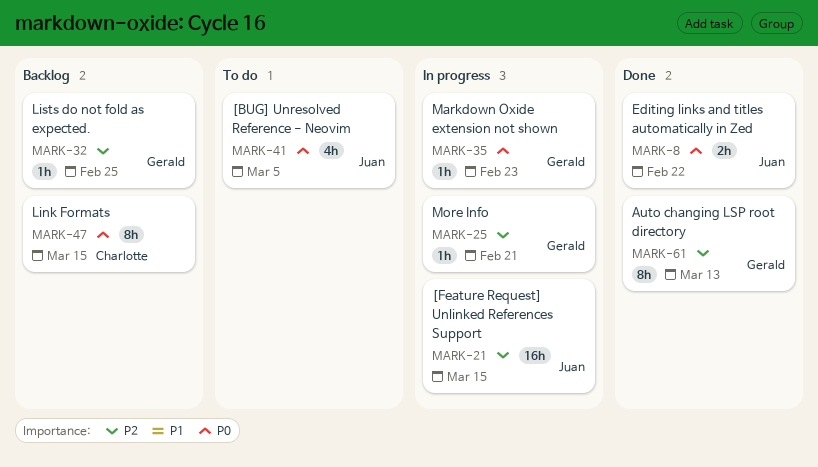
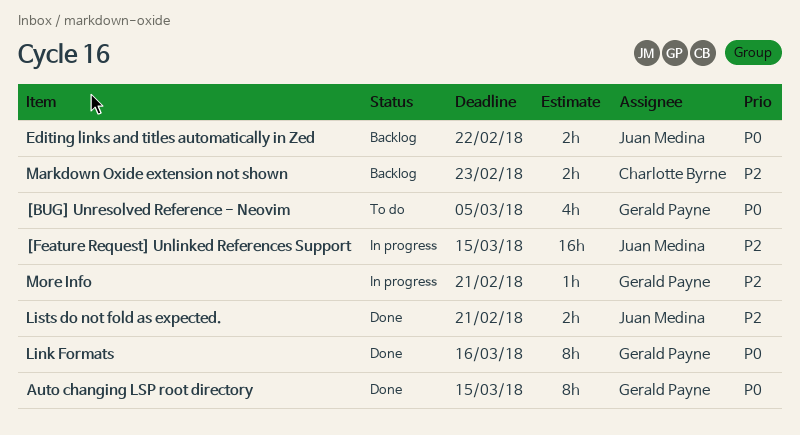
[BUG] Unresolved Reference - Neovim, owner: Juan Medina -> Gerald Payne
Auto changing LSP root directory, priority: P2 -> P0
Auto changing LSP root directory, due: Mar 13 -> Mar 15
Editing links and titles automatically in Zed, status: Done -> Backlog
Link Formats, status: Backlog -> Done
Link Formats, owner: Charlotte Byrne -> Gerald Payne
Link Formats, due: Mar 15 -> Mar 16
Lists do not fold as expected., status: Backlog -> Done
Lists do not fold as expected., owner: Gerald Payne -> Juan Medina
Lists do not fold as expected., estimate: 1h -> 2h
Lists do not fold as expected., due: Feb 25 -> Feb 21
Markdown Oxide extension not shown, status: In progress -> Backlog
Markdown Oxide extension not shown, owner: Gerald Payne -> Charlotte Byrne
Markdown Oxide extension not shown, priority: P0 -> P2
Markdown Oxide extension not shown, estimate: 1h -> 2h

